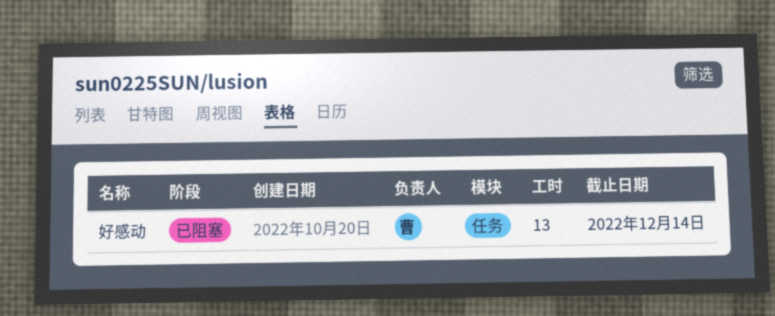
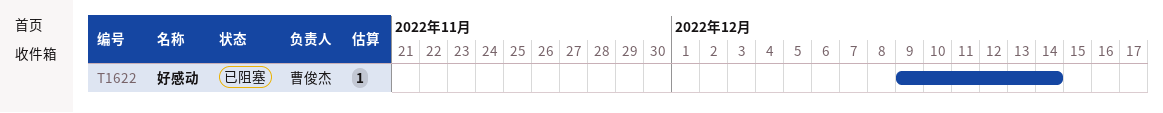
好感动, estimate: 13 -> 1

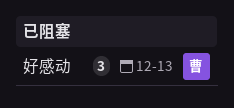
好感动, estimate: 1 -> 3
好感动, due: Dec 14 -> Dec 13

